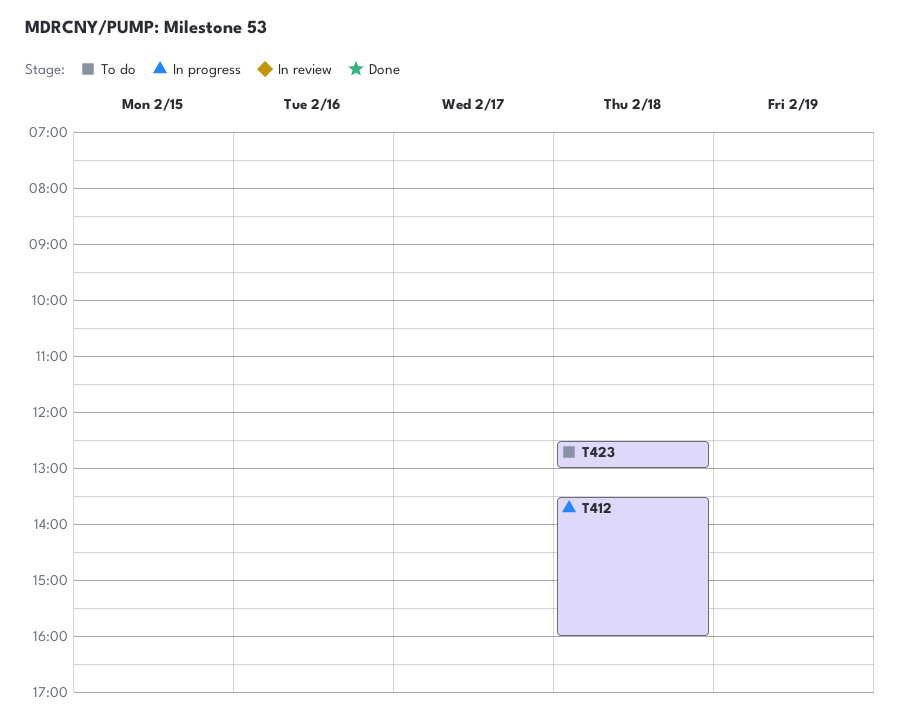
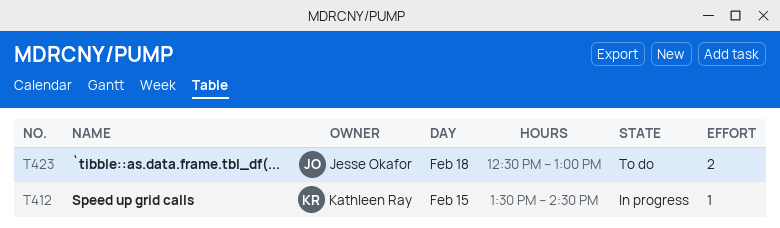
T412, day: Feb 18 -> Feb 15
T412, ends: 16:00 -> 14:30

